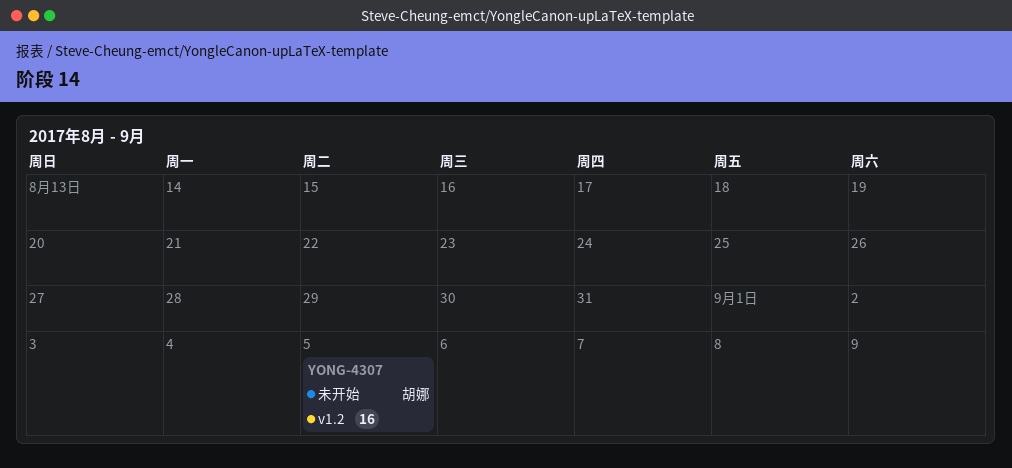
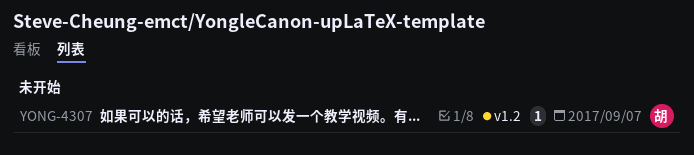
YONG-4307, estimate: 16 -> 1
YONG-4307, due: Sep 5 -> Sep 7

